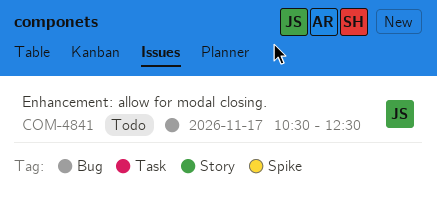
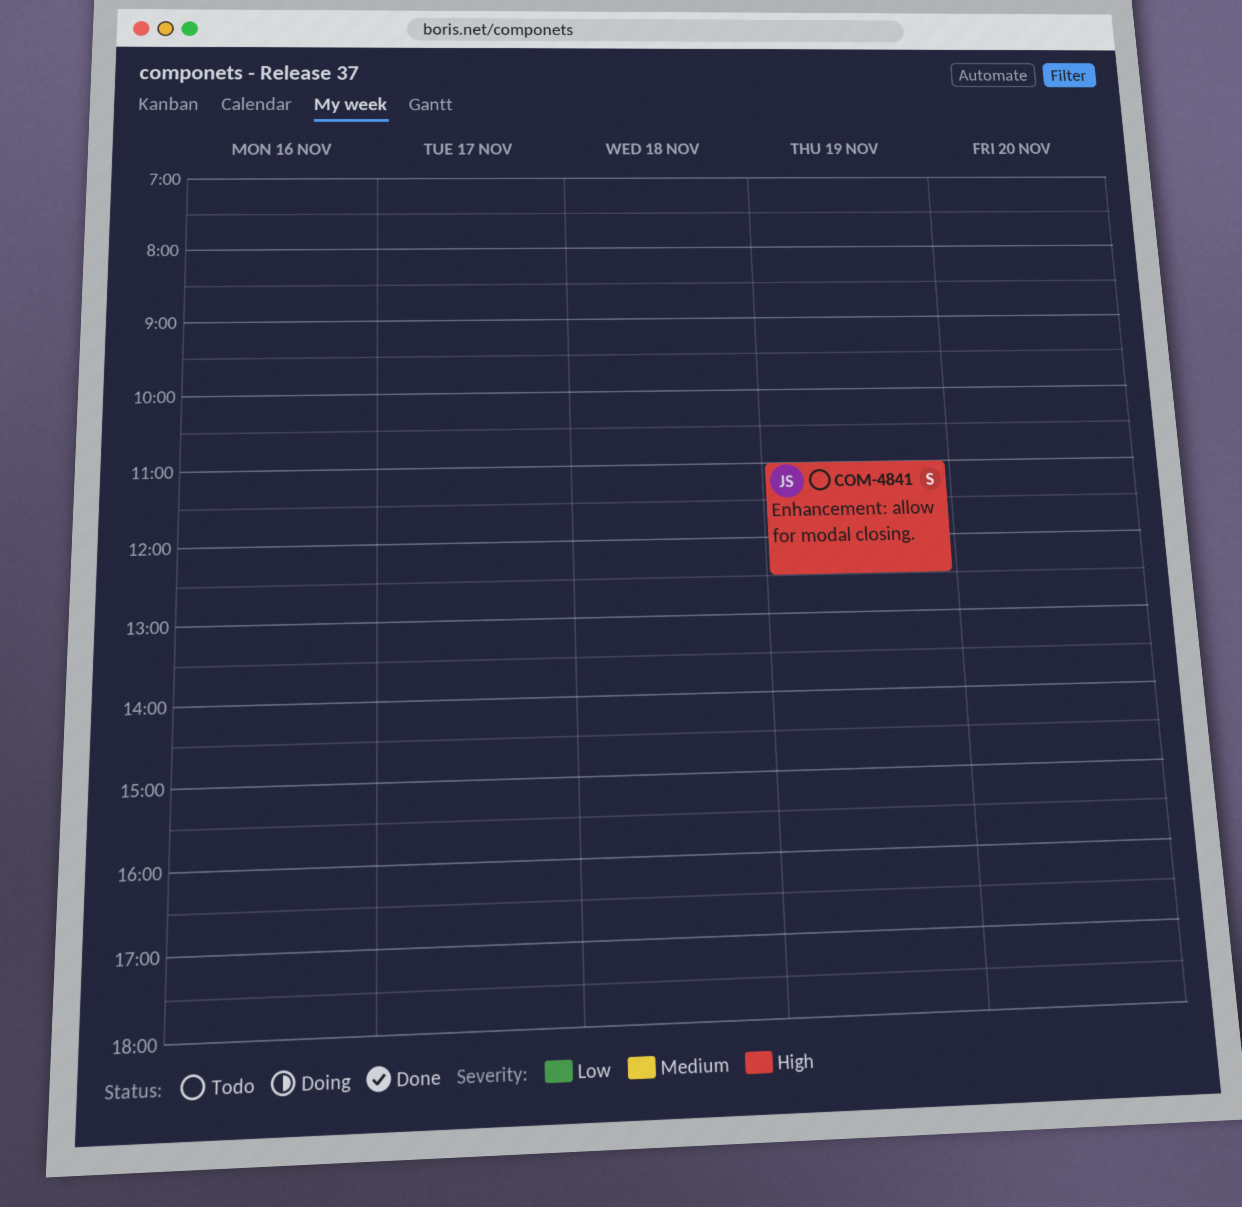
COM-4841, day: Nov 17 -> Nov 19
COM-4841, begins: 10:30 -> 11:00

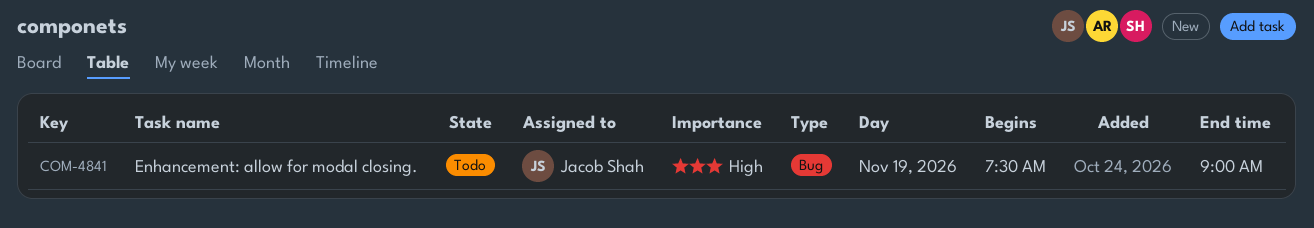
COM-4841, begins: 11:00 -> 07:30
COM-4841, ends: 12:30 -> 09:00

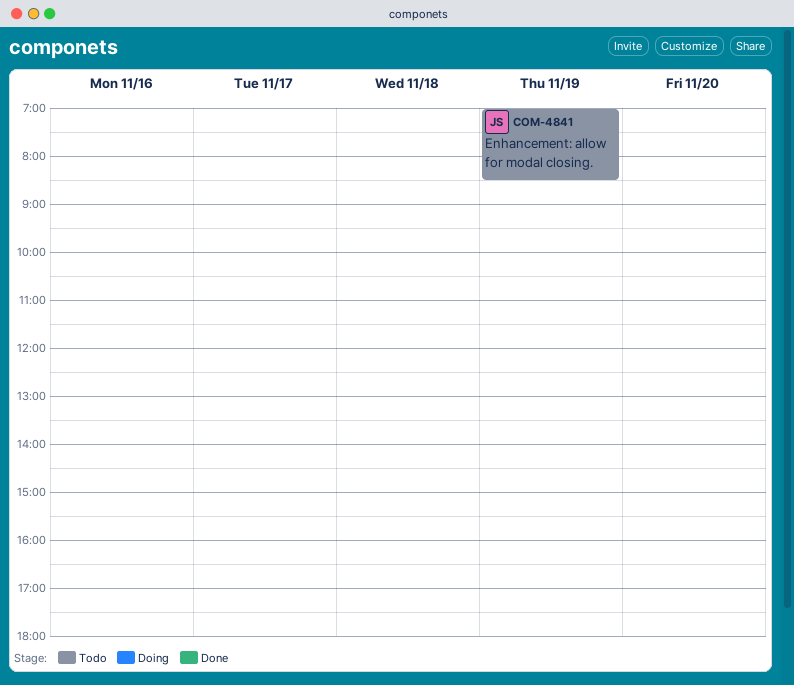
COM-4841, begins: 07:30 -> 07:00
COM-4841, ends: 09:00 -> 08:30

